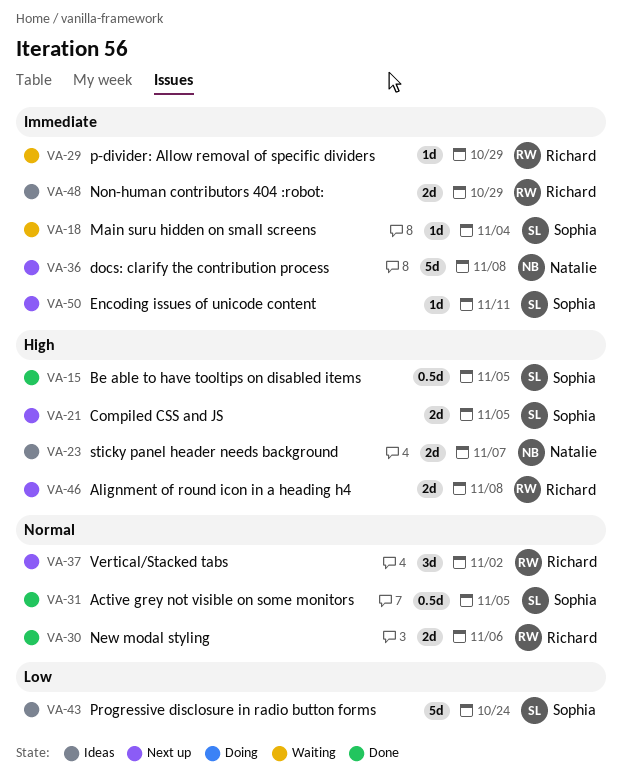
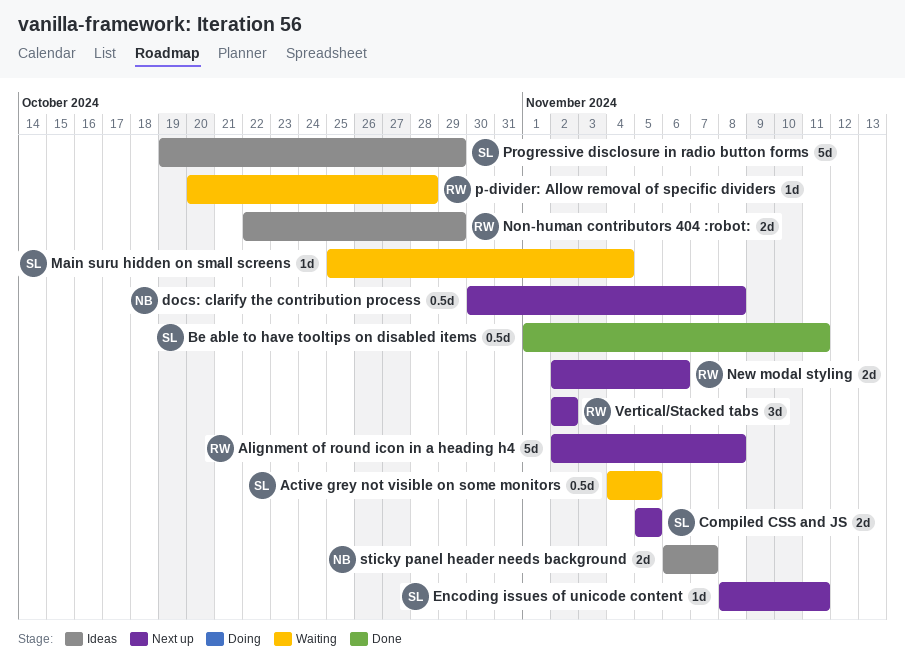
Active grey not visible on some monitors, status: Done -> Waiting
Alignment of round icon in a heading h4, estimate: 2d -> 5d
Be able to have tooltips on disabled items, due: Nov 5 -> Nov 11
docs: clarify the contribution process, estimate: 5d -> 0.5d
New modal styling, status: Done -> Next up
p-divider: Allow removal of specific dividers, due: Oct 29 -> Oct 28
Progressive disclosure in radio button forms, due: Oct 24 -> Oct 29

